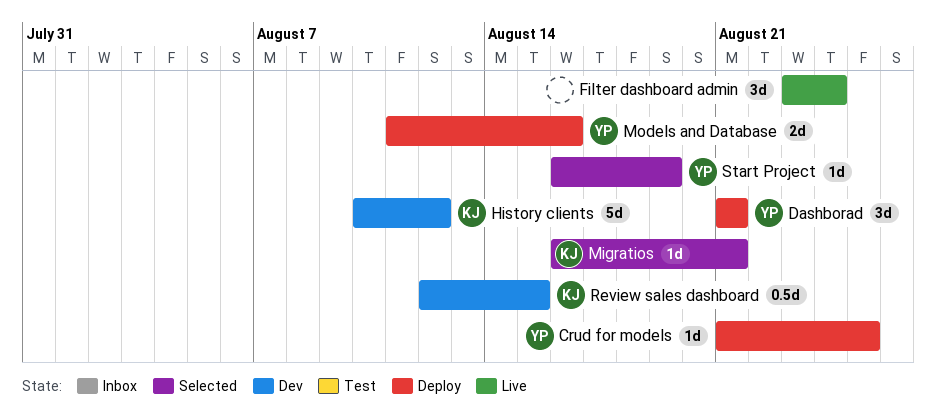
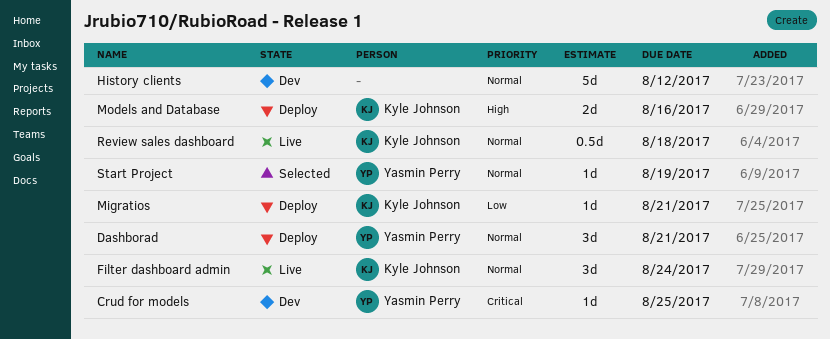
Crud for models, status: Deploy -> Dev
Filter dashboard admin, owner: none -> Kyle Johnson
History clients, owner: Kyle Johnson -> none
Migratios, status: Selected -> Deploy
Models and Database, owner: Yasmin Perry -> Kyle Johnson
Review sales dashboard, status: Dev -> Live
Review sales dashboard, due: Aug 15 -> Aug 18

